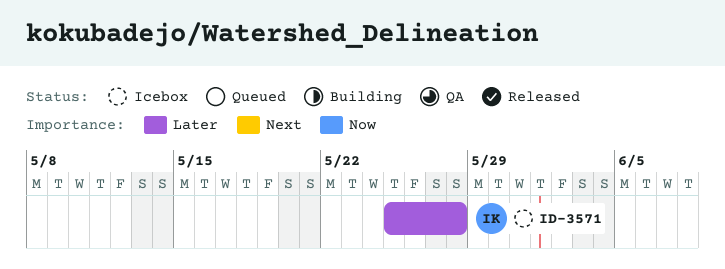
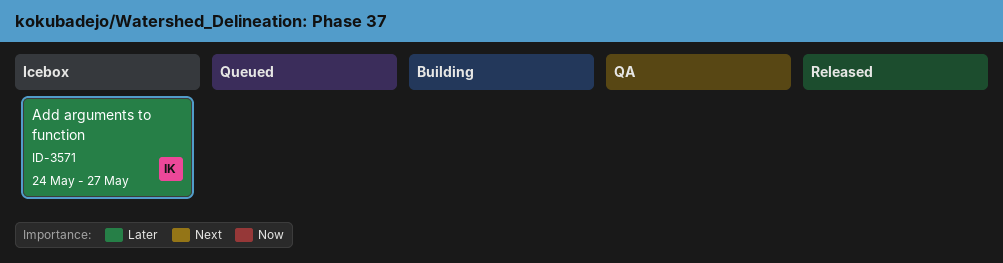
ID-3571, start: May 25 -> May 24
ID-3571, due: May 28 -> May 27

